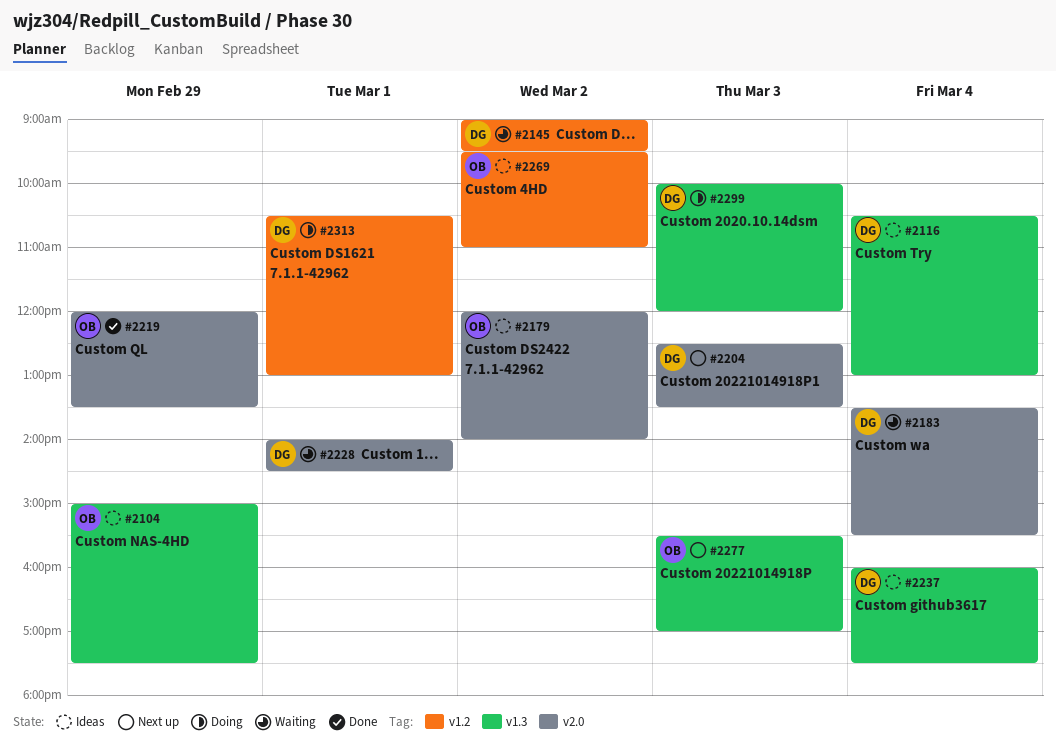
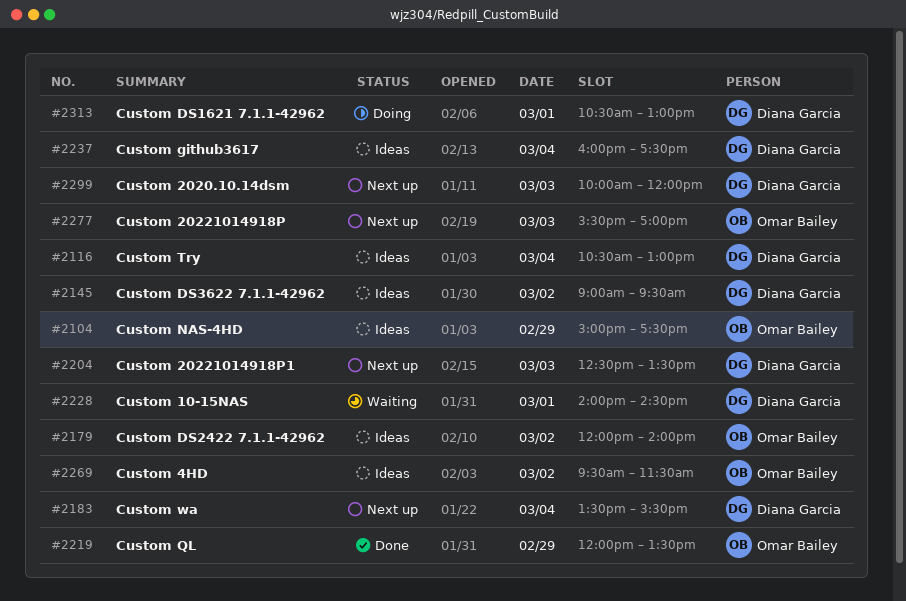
#2145, status: Waiting -> Ideas
#2183, status: Waiting -> Next up
#2269, ends: 11:00 -> 11:30
#2299, status: Doing -> Next up

